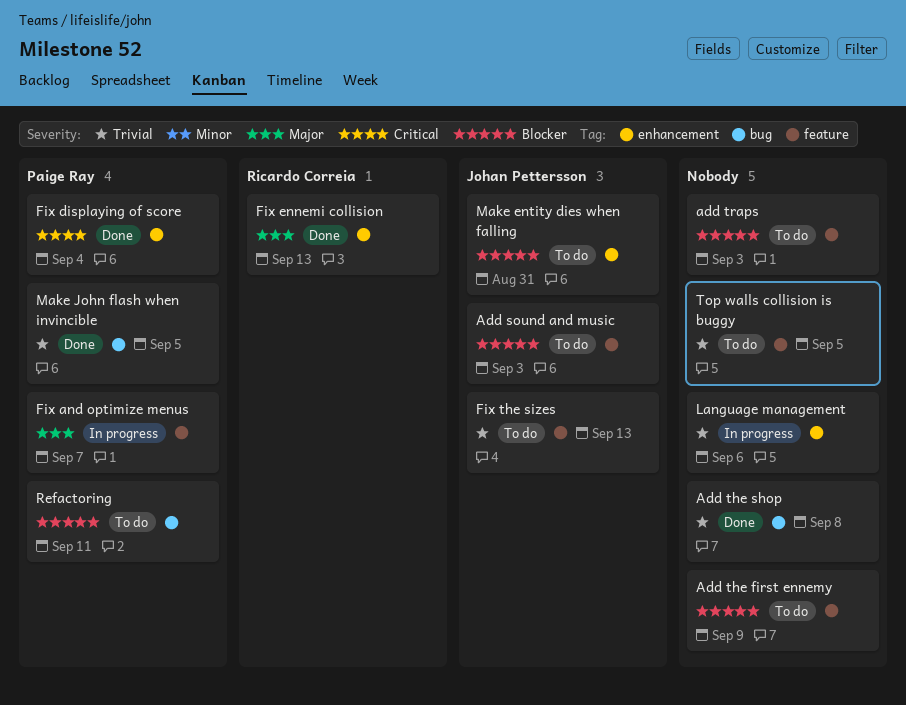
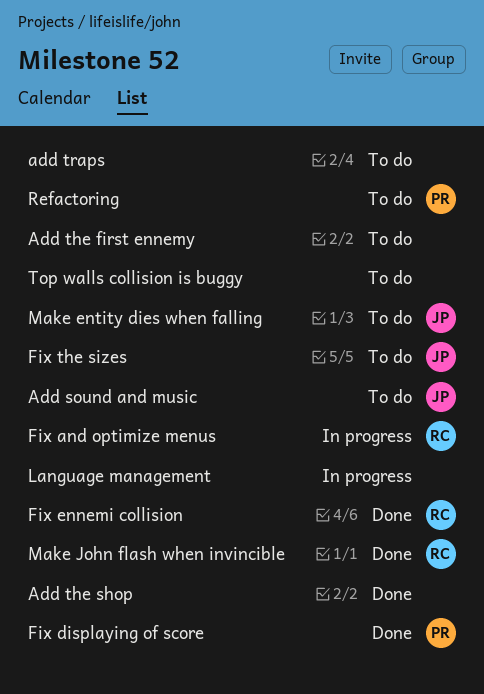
Fix and optimize menus, owner: Paige Ray -> Ricardo Correia
Make John flash when invincible, owner: Paige Ray -> Ricardo Correia

